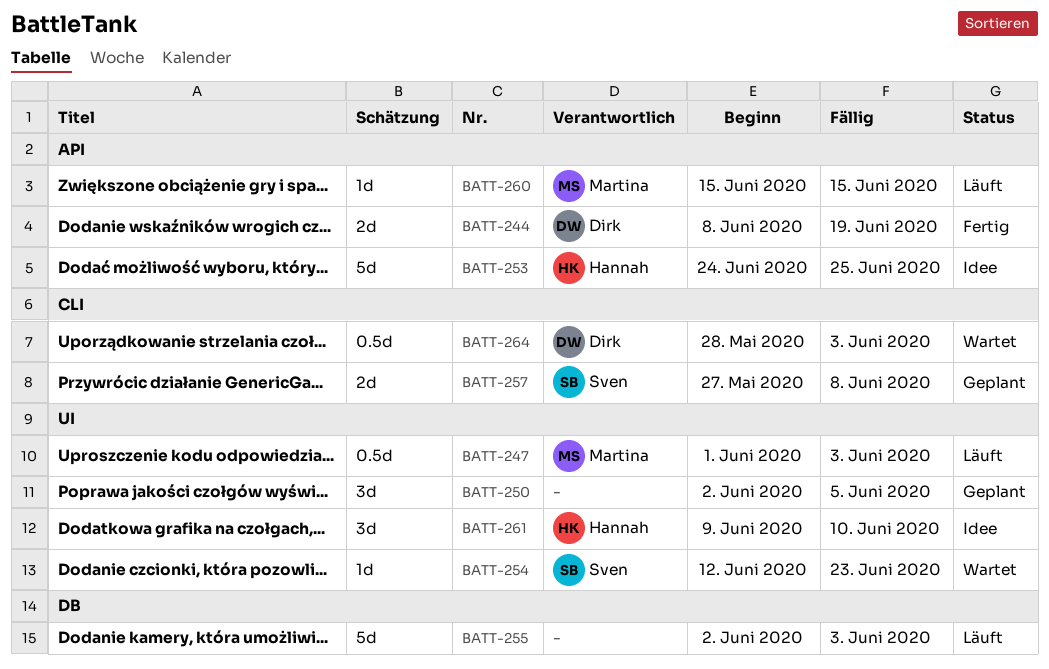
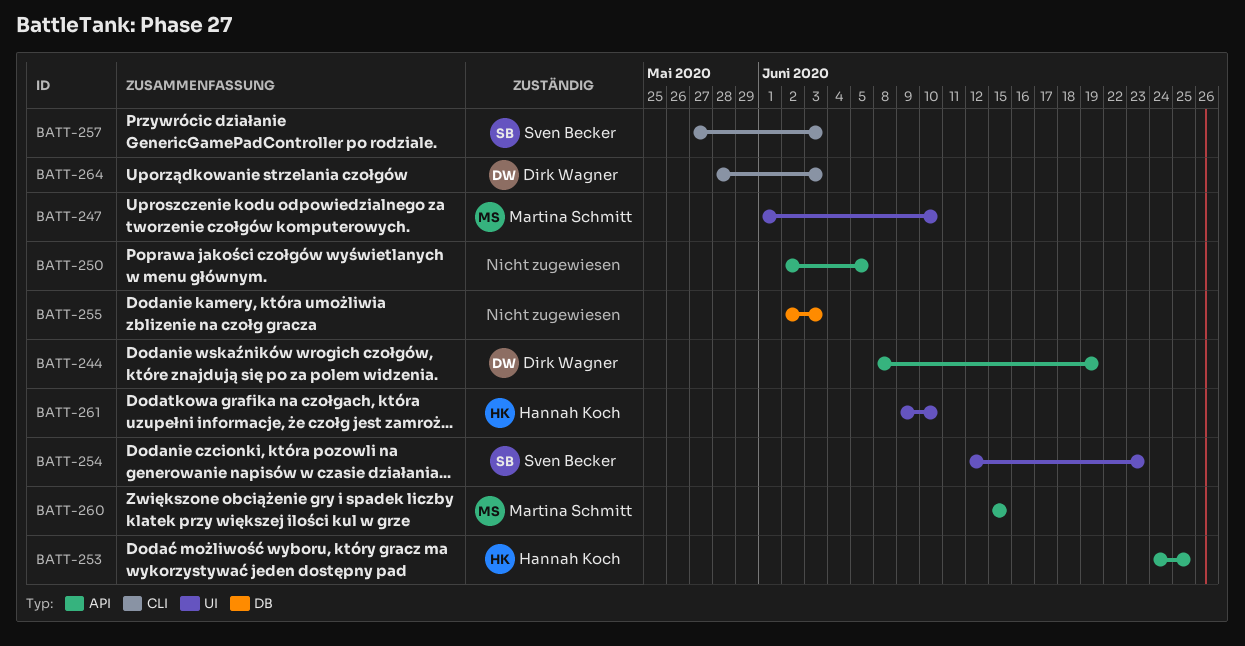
BATT-247, due: Jun 3 -> Jun 10
BATT-250, label: UI -> API
BATT-257, due: Jun 8 -> Jun 3

